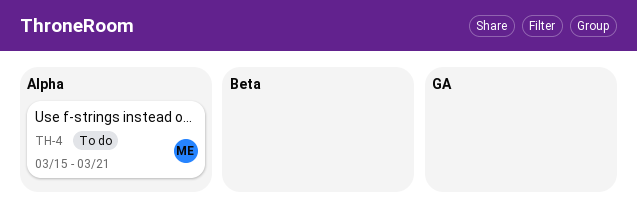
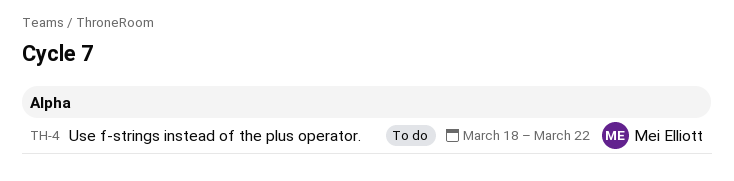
TH-4, start: Mar 15 -> Mar 18
TH-4, due: Mar 21 -> Mar 22

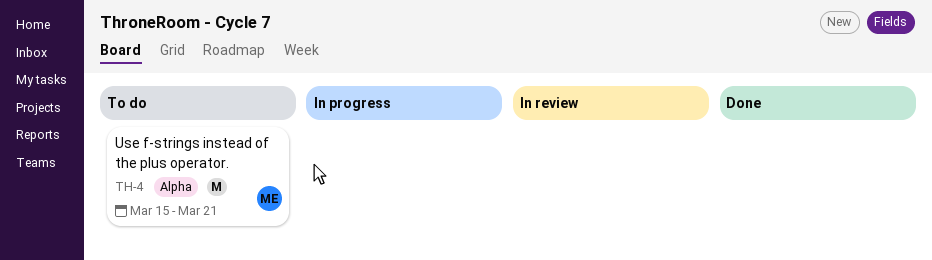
TH-4, start: Mar 18 -> Mar 15
TH-4, due: Mar 22 -> Mar 21

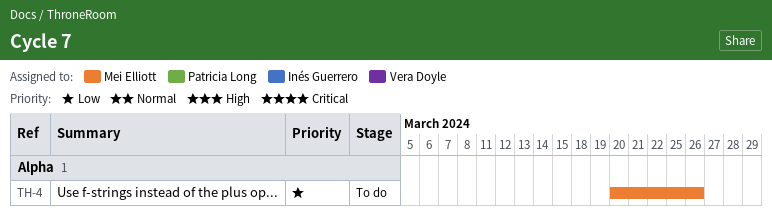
TH-4, start: Mar 15 -> Mar 20
TH-4, due: Mar 21 -> Mar 26

